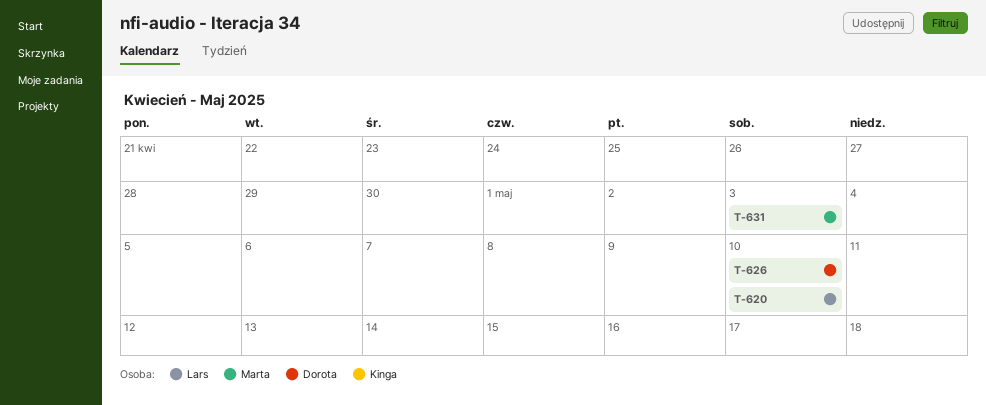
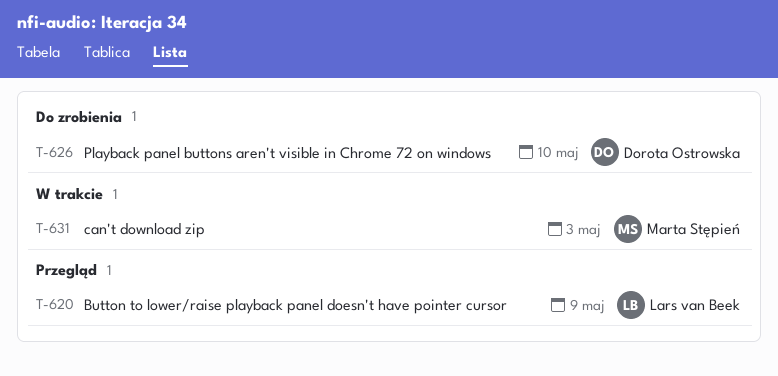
T-620, due: May 10 -> May 9

